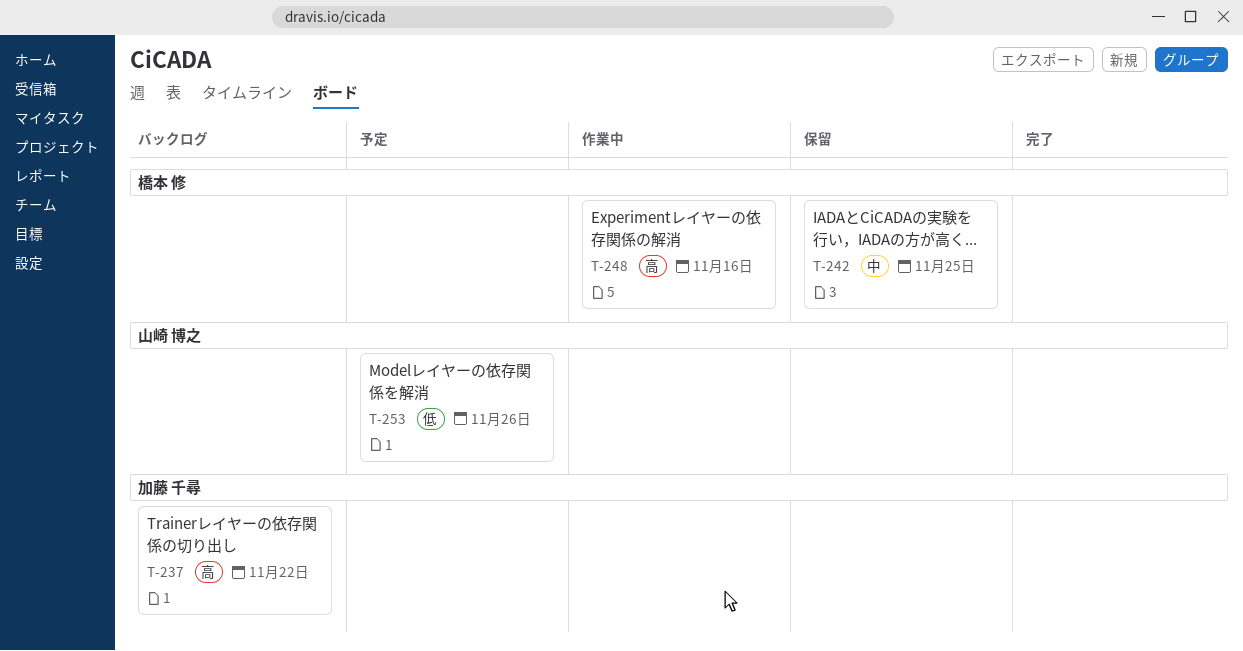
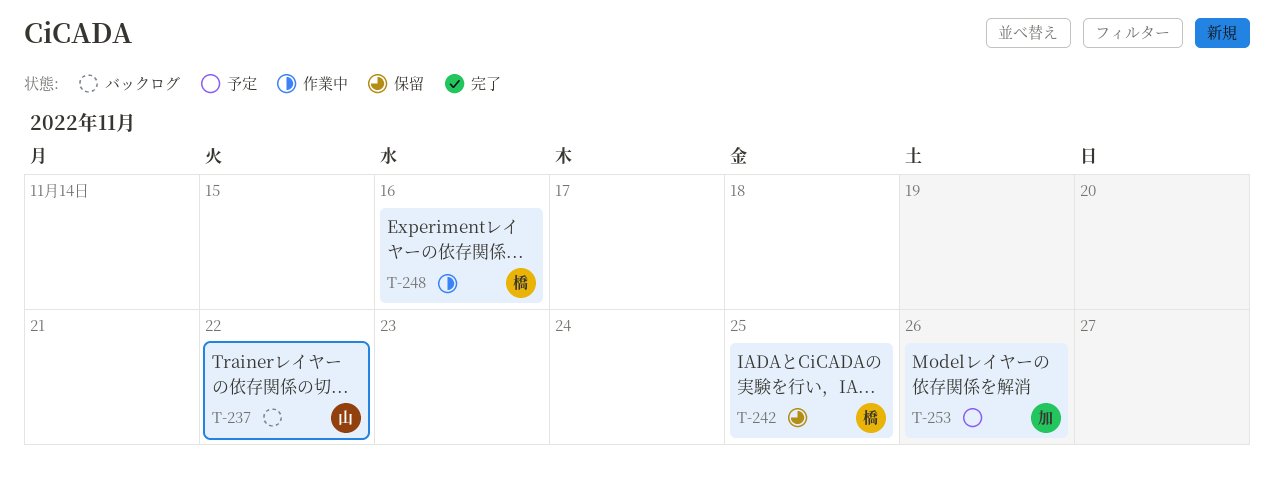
T-237, owner: 加藤 千尋 -> 山崎 博之
T-253, owner: 山崎 博之 -> 加藤 千尋

